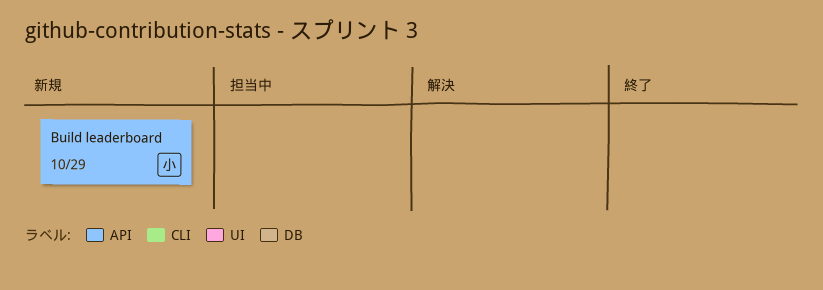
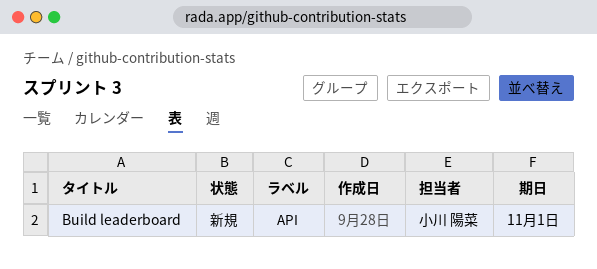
Build leaderboard, due: Oct 29 -> Nov 1

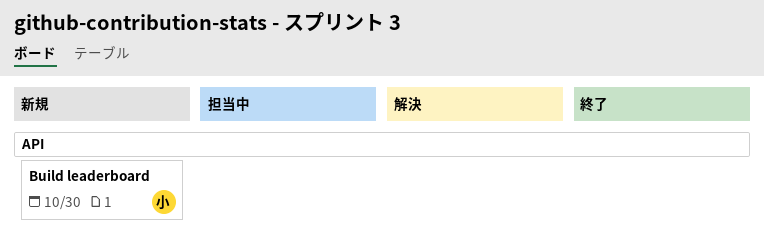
Build leaderboard, due: Nov 1 -> Oct 30

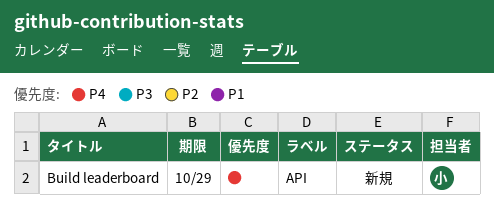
Build leaderboard, due: Oct 30 -> Oct 29

